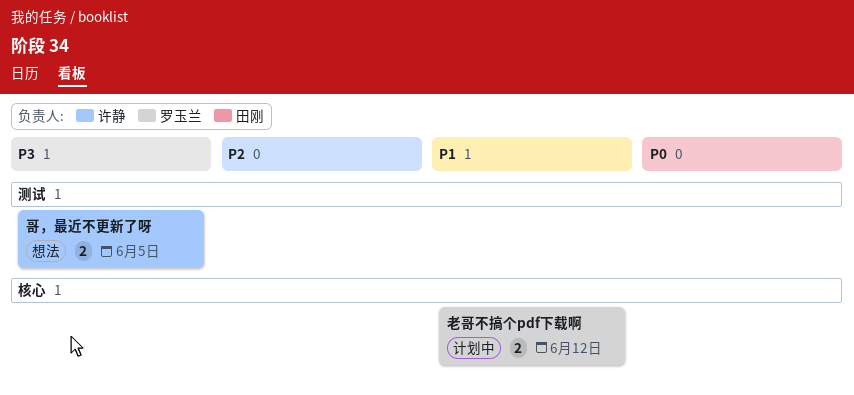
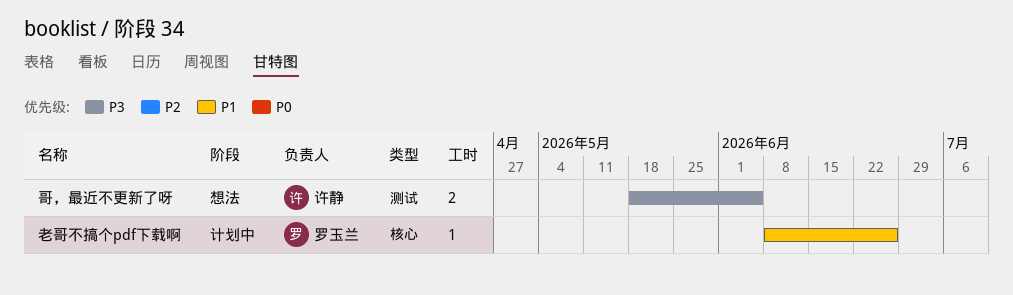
老哥不搞个pdf下载啊, estimate: 2 -> 1
老哥不搞个pdf下载啊, due: Jun 12 -> Jun 26

